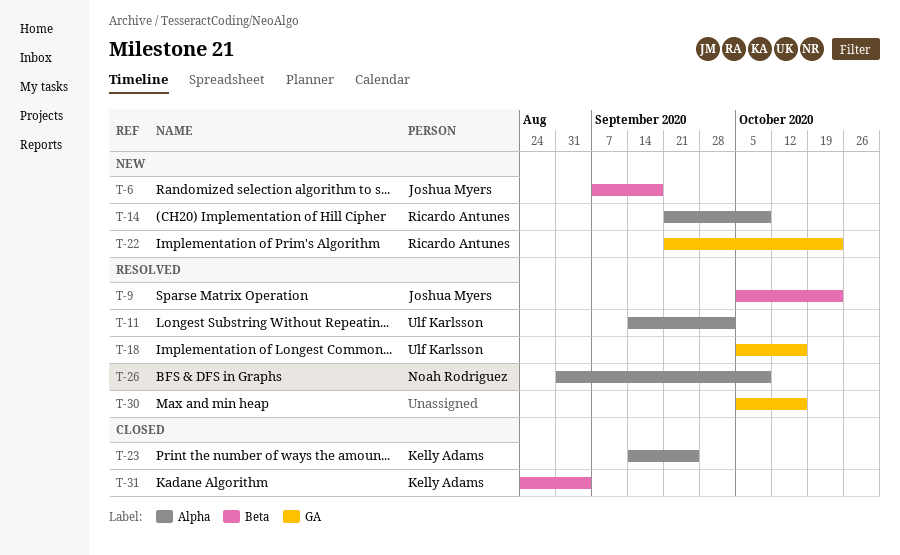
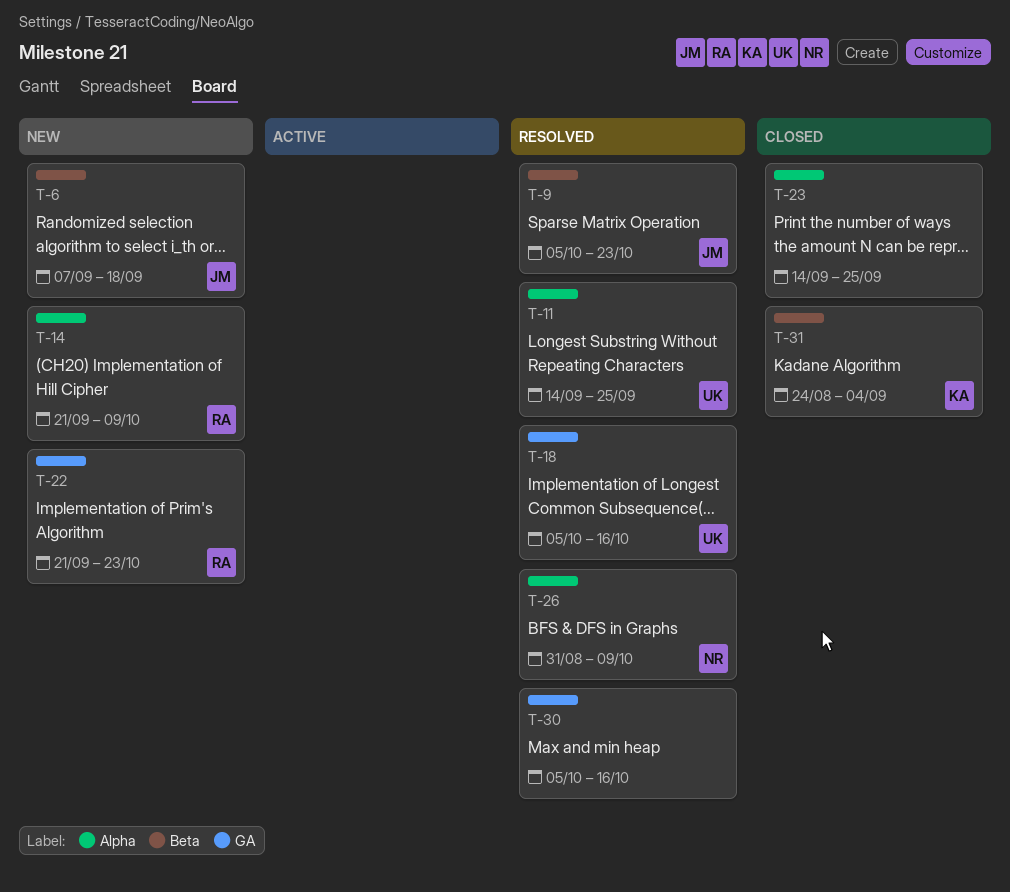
T-11, due: Oct 2 -> Sep 25
T-23, owner: Kelly Adams -> none

